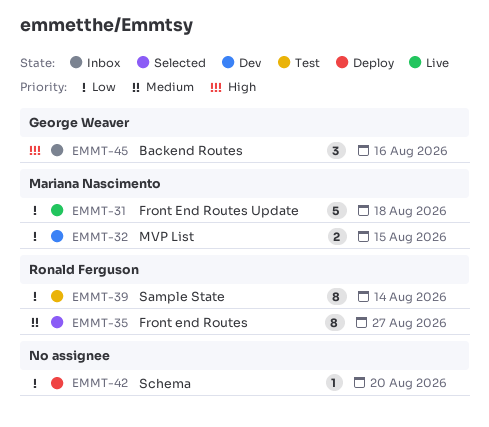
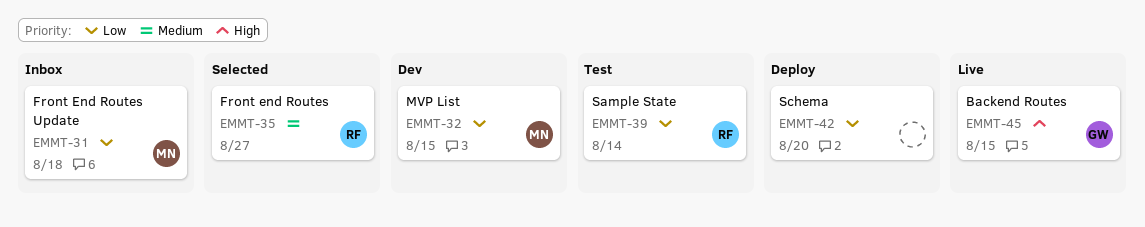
EMMT-31, status: Live -> Inbox
EMMT-45, status: Inbox -> Live
EMMT-45, due: Aug 16 -> Aug 15

